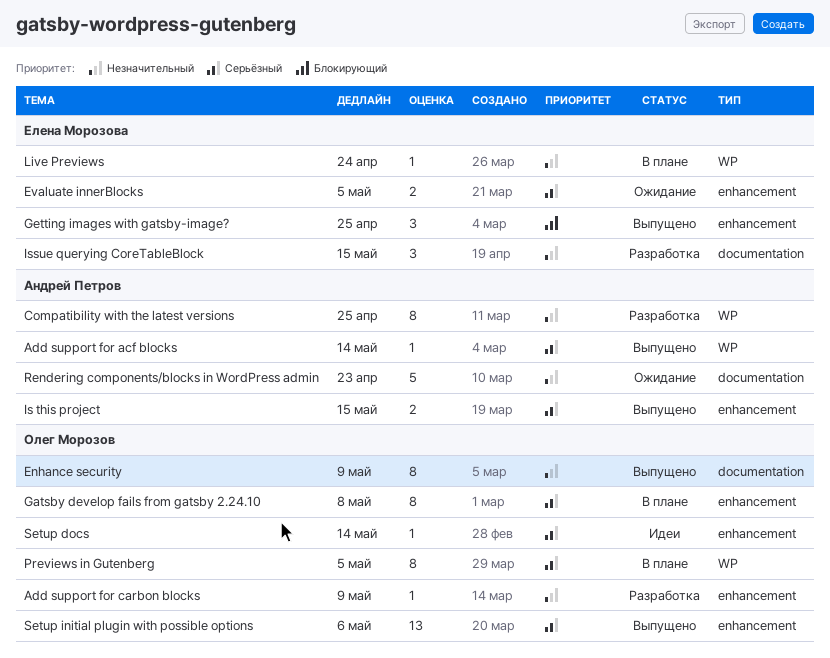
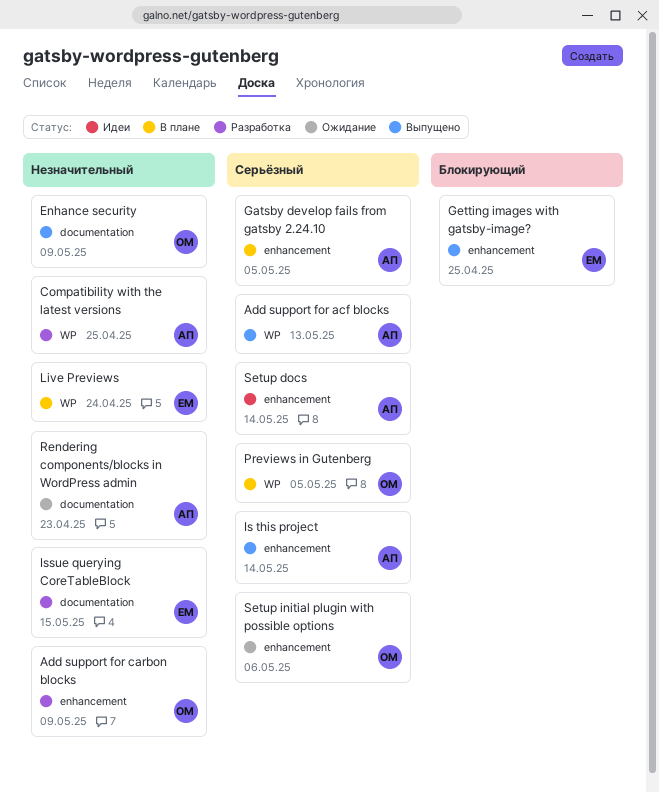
Add support for acf blocks, due: May 14 -> May 13
Evaluate innerBlocks: present -> none
Gatsby develop fails from gatsby 2.24.10, owner: Олег Морозов -> Андрей Петров
Gatsby develop fails from gatsby 2.24.10, due: May 8 -> May 5
Is this project, due: May 15 -> May 14
Setup docs, owner: Олег Морозов -> Андрей Петров
Setup initial plugin with possible options, status: Выпущено -> Ожидание

